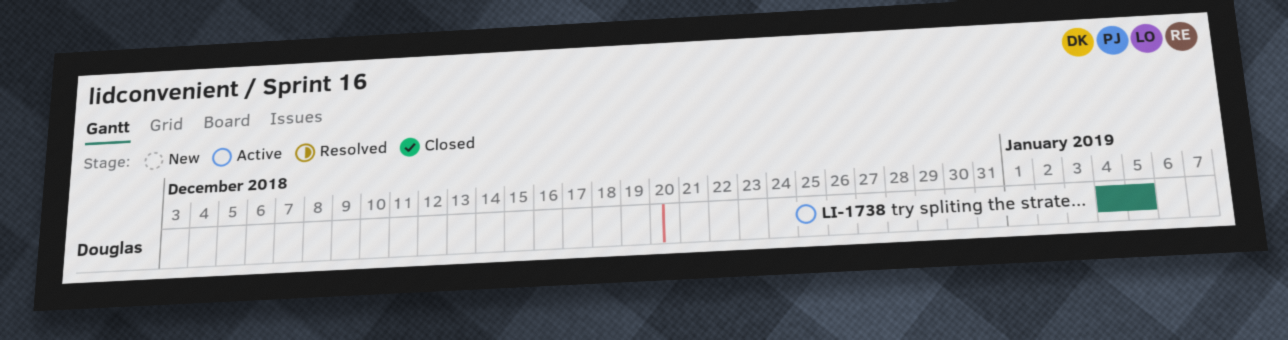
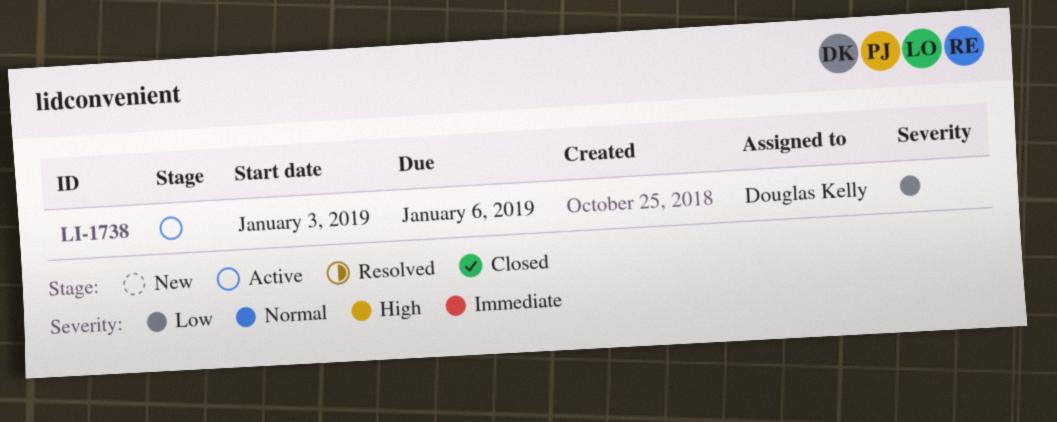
LI-1738, start: Jan 4 -> Jan 3
LI-1738, due: Jan 5 -> Jan 6

